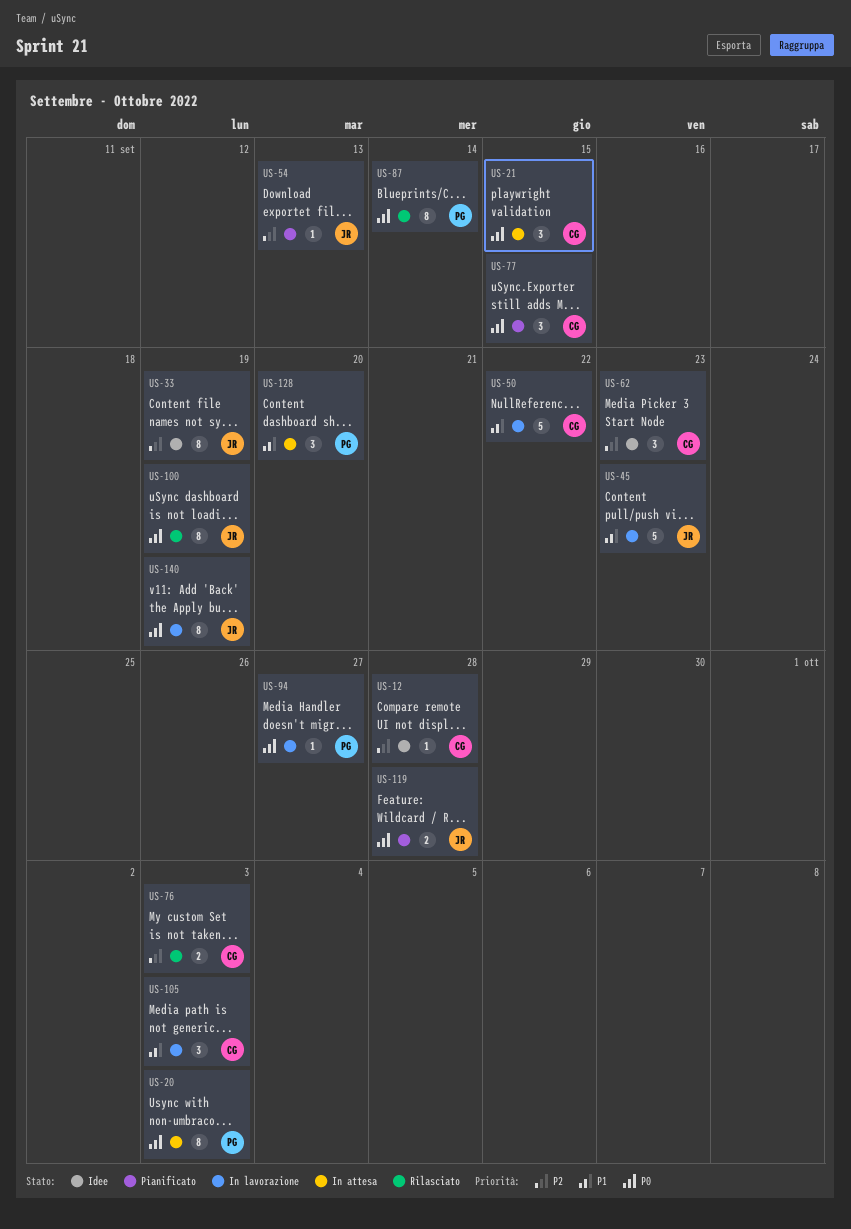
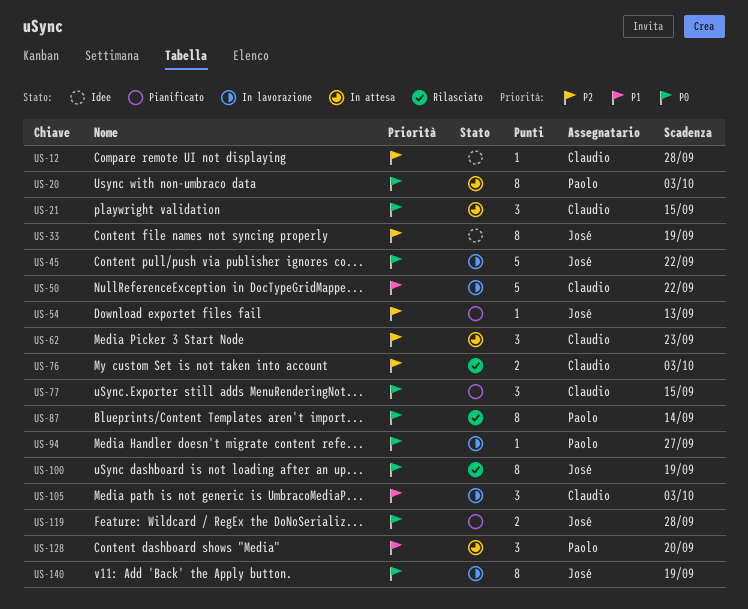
US-45, priority: P1 -> P0
US-45, due: Sep 23 -> Sep 22
US-62, status: Idee -> In attesa

